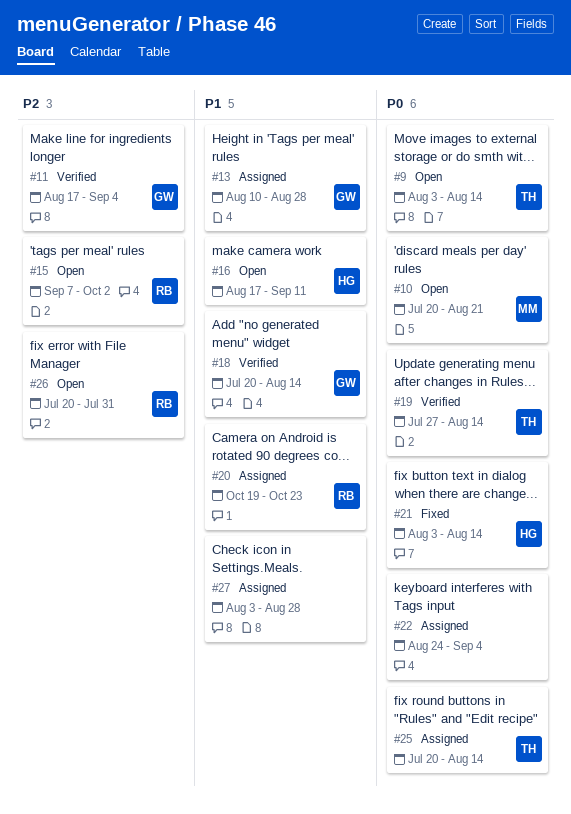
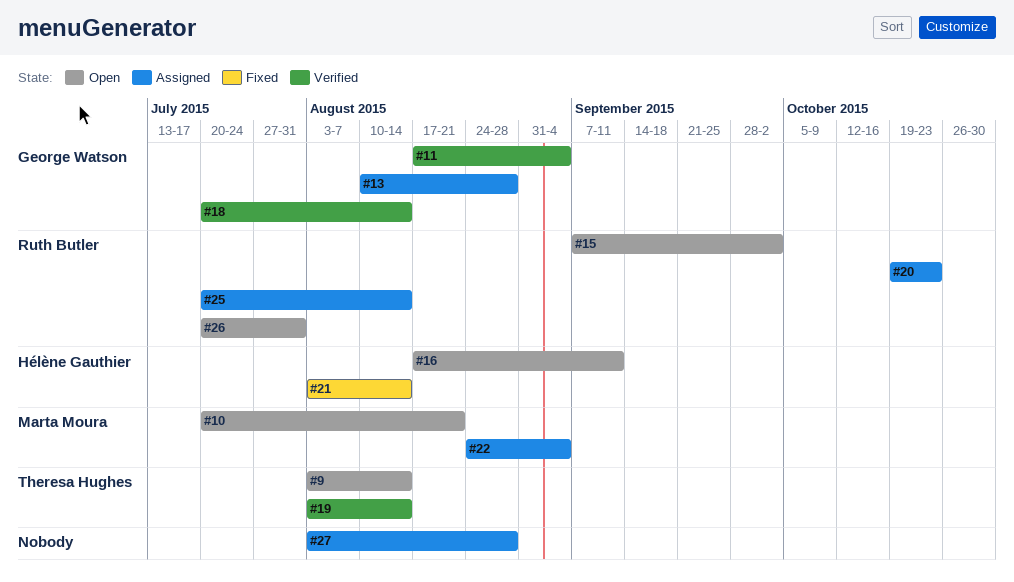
#19, start: Jul 27 -> Aug 3
#22, owner: none -> Marta Moura
#25, owner: Theresa Hughes -> Ruth Butler

